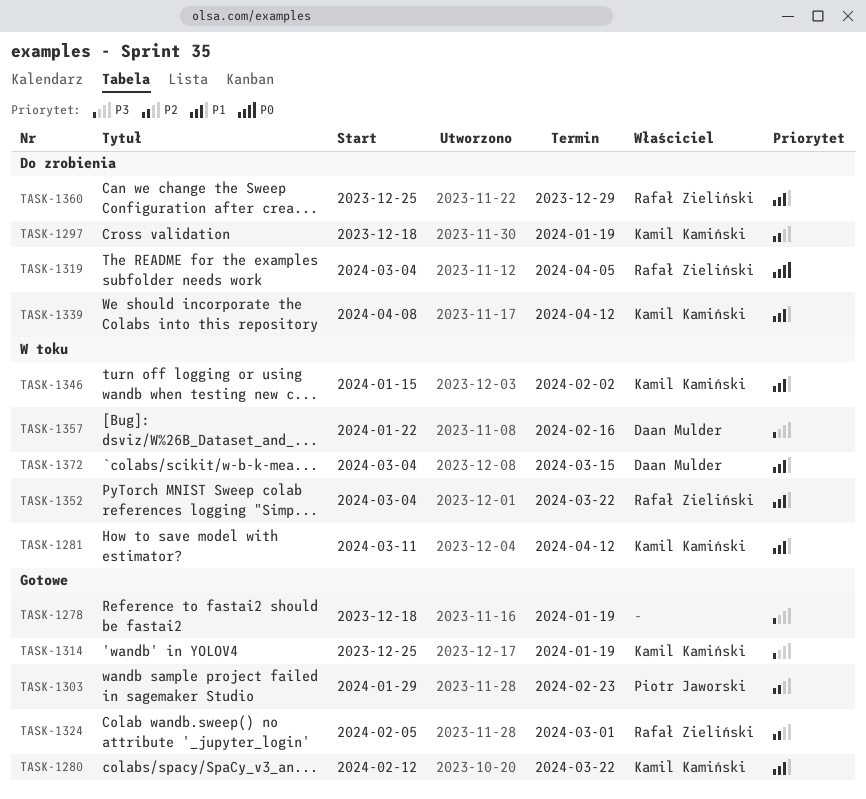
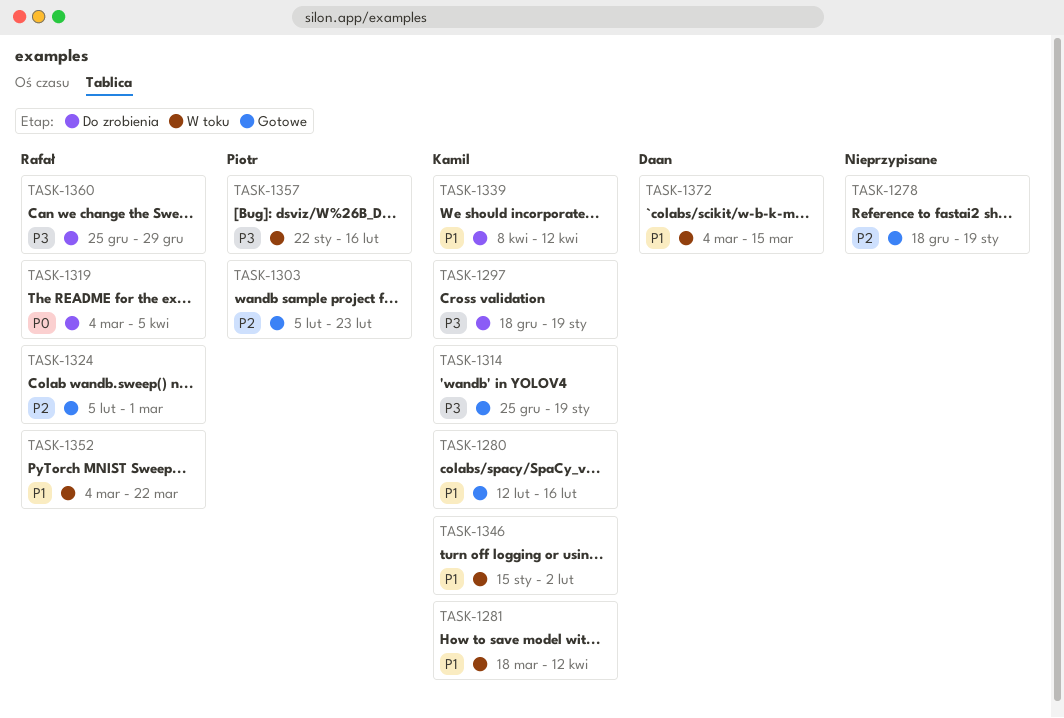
TASK-1278, priority: P3 -> P2
TASK-1280, due: Mar 22 -> Feb 16
TASK-1281, start: Mar 11 -> Mar 18
TASK-1297, priority: P2 -> P3
TASK-1303, start: Jan 29 -> Feb 5
TASK-1357, owner: Daan Mulder -> Piotr Jaworski
TASK-1360, priority: P1 -> P3

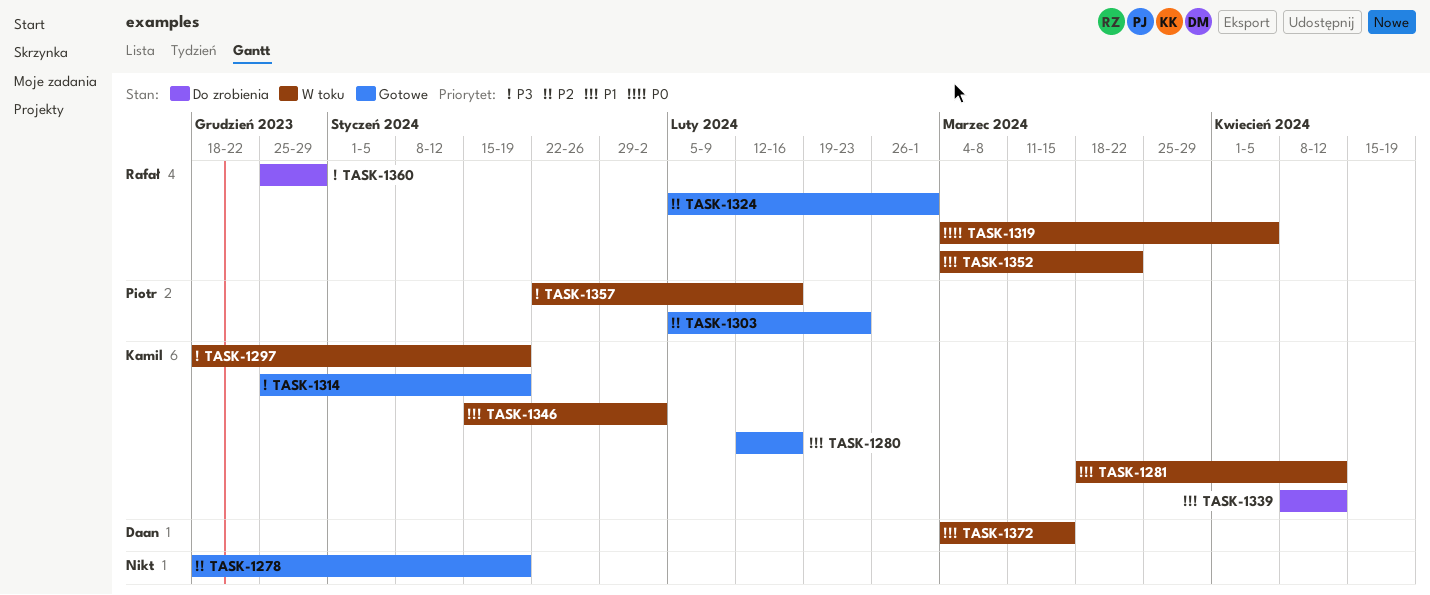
TASK-1297, status: Do zrobienia -> W toku
TASK-1319, status: Do zrobienia -> W toku

